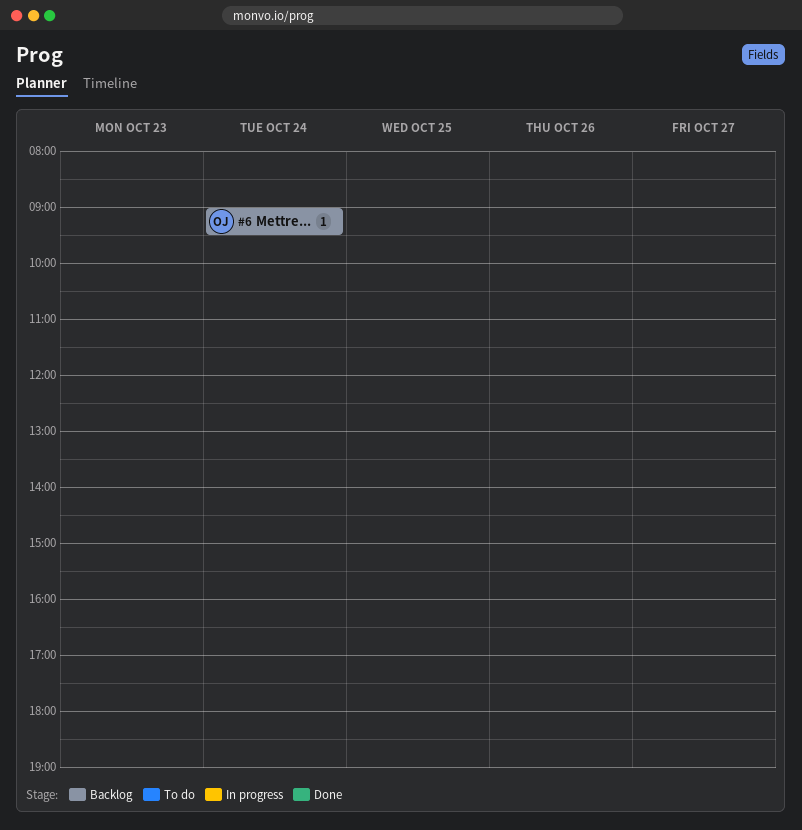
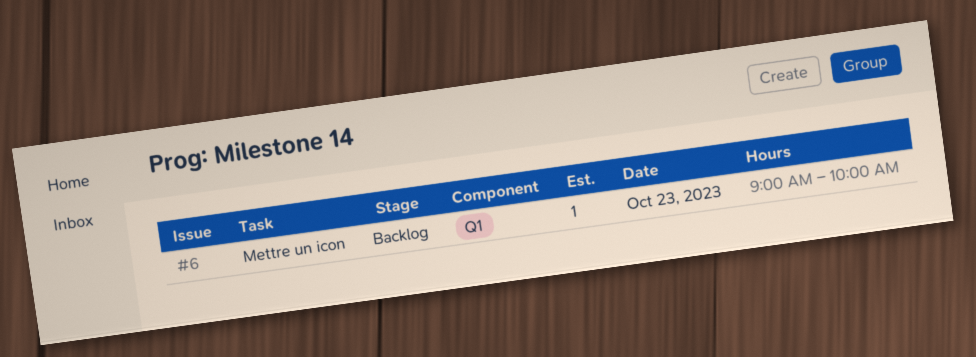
#6, day: Oct 24 -> Oct 23
#6, ends: 09:30 -> 10:00

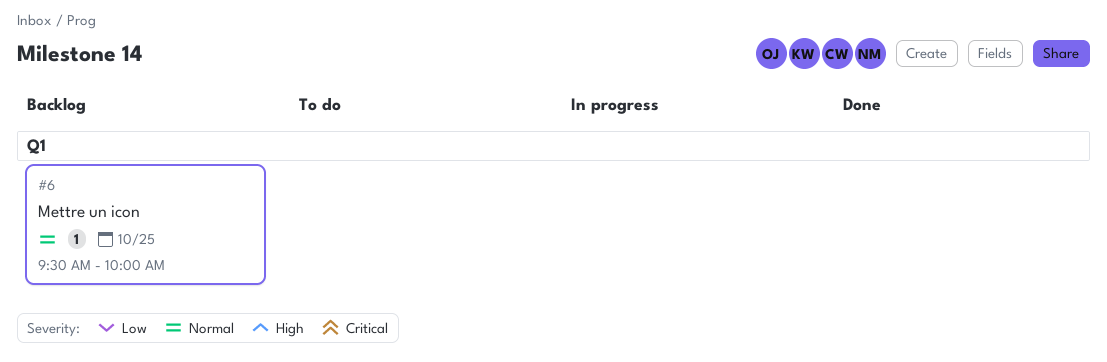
#6, day: Oct 23 -> Oct 25
#6, begins: 09:00 -> 09:30

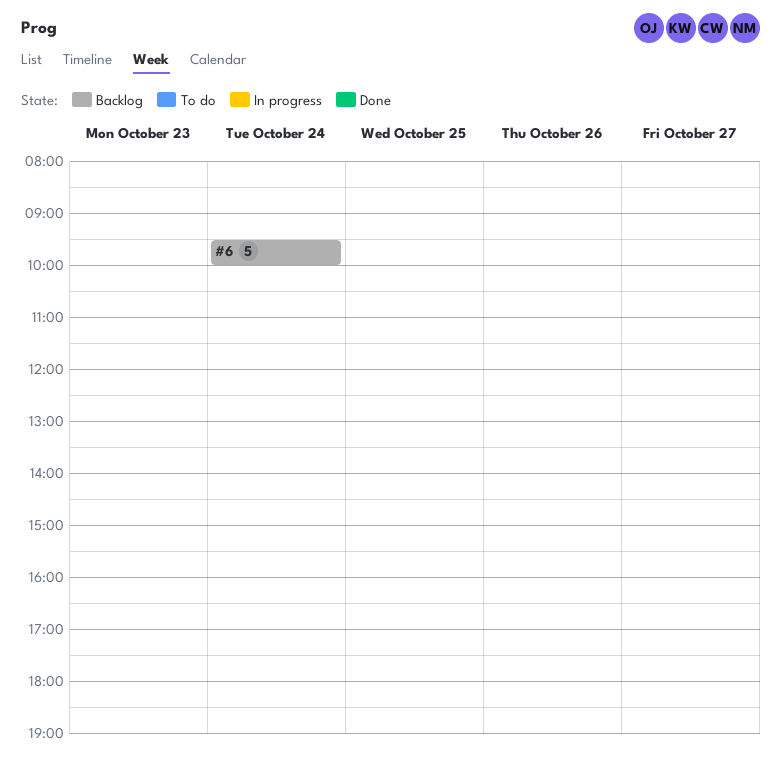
#6, estimate: 1 -> 5
#6, day: Oct 25 -> Oct 24

